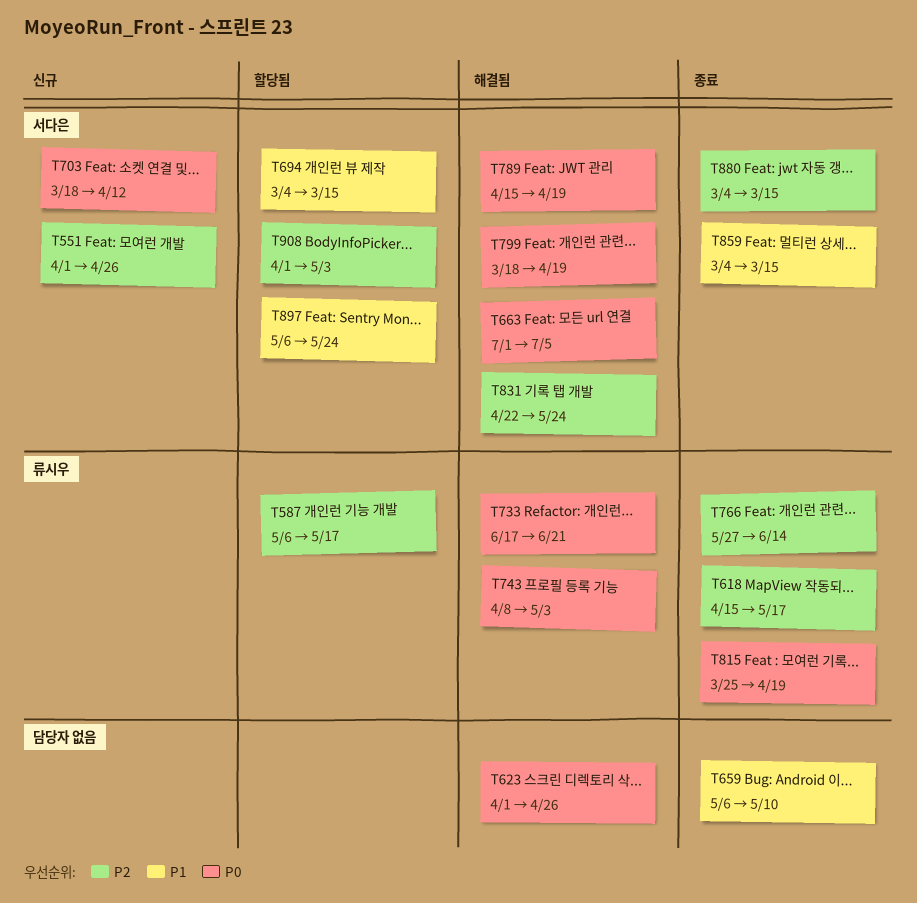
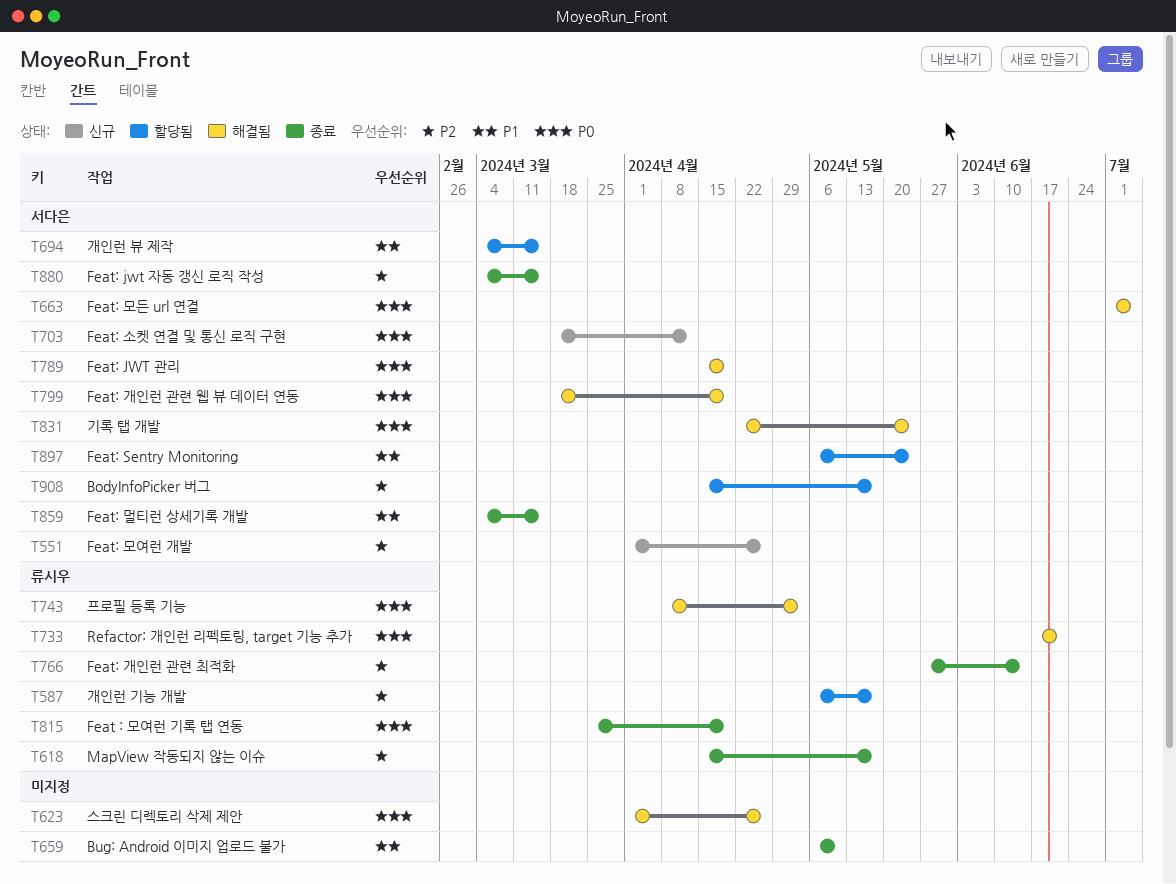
T831, priority: P2 -> P0
T908, start: Apr 1 -> Apr 15
T908, due: May 3 -> May 17

